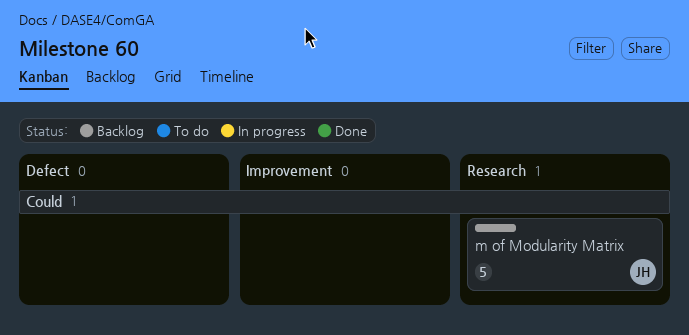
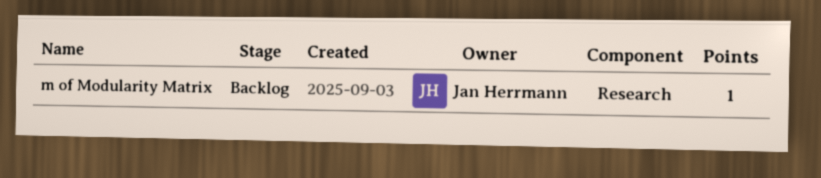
m of Modularity Matrix, estimate: 5 -> 1

